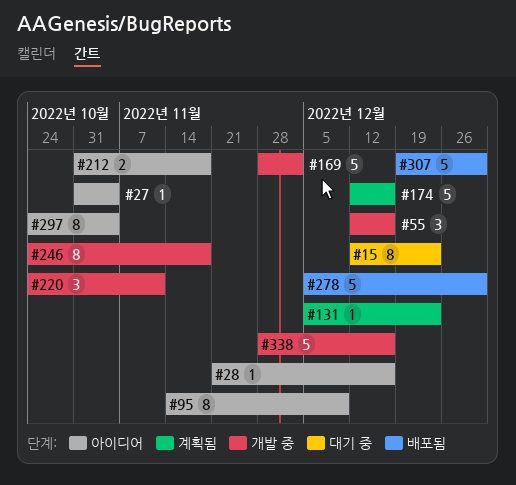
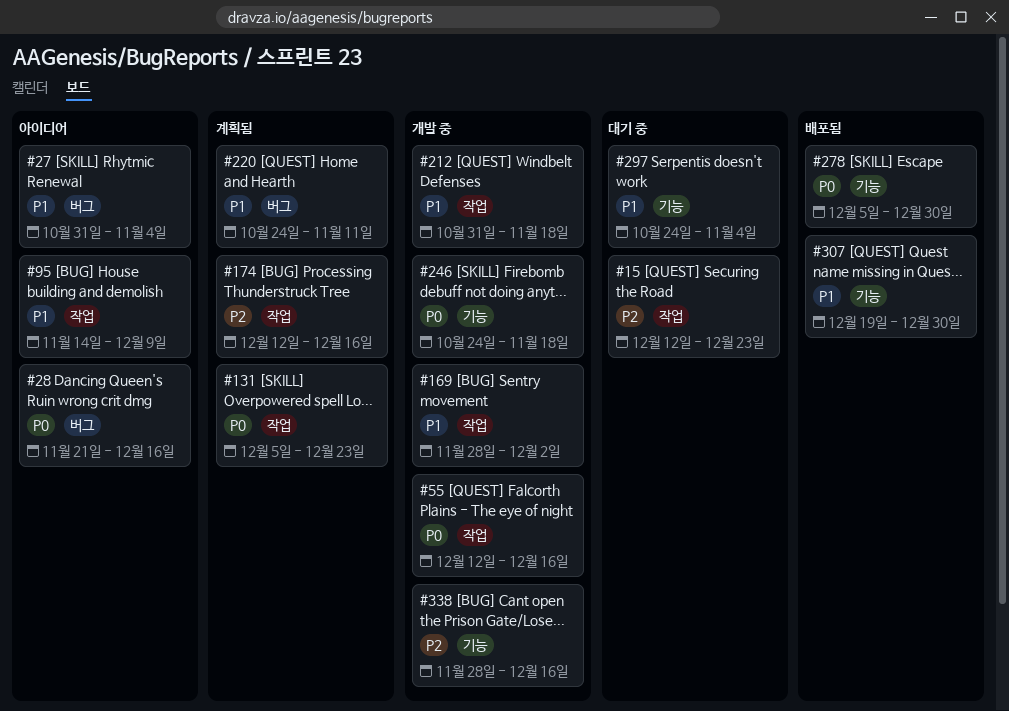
#212, status: 아이디어 -> 개발 중
#220, status: 개발 중 -> 계획됨
#297, status: 아이디어 -> 대기 중

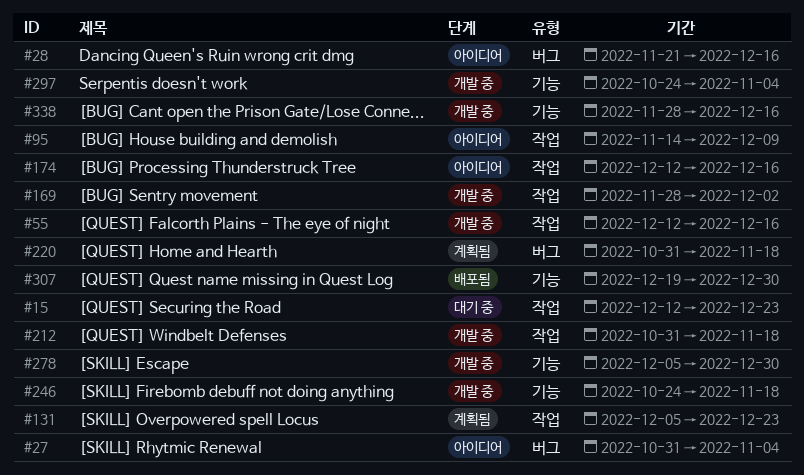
#174, status: 계획됨 -> 아이디어
#220, start: Oct 24 -> Oct 31
#220, due: Nov 11 -> Nov 18
#278, status: 배포됨 -> 개발 중
#297, status: 대기 중 -> 개발 중

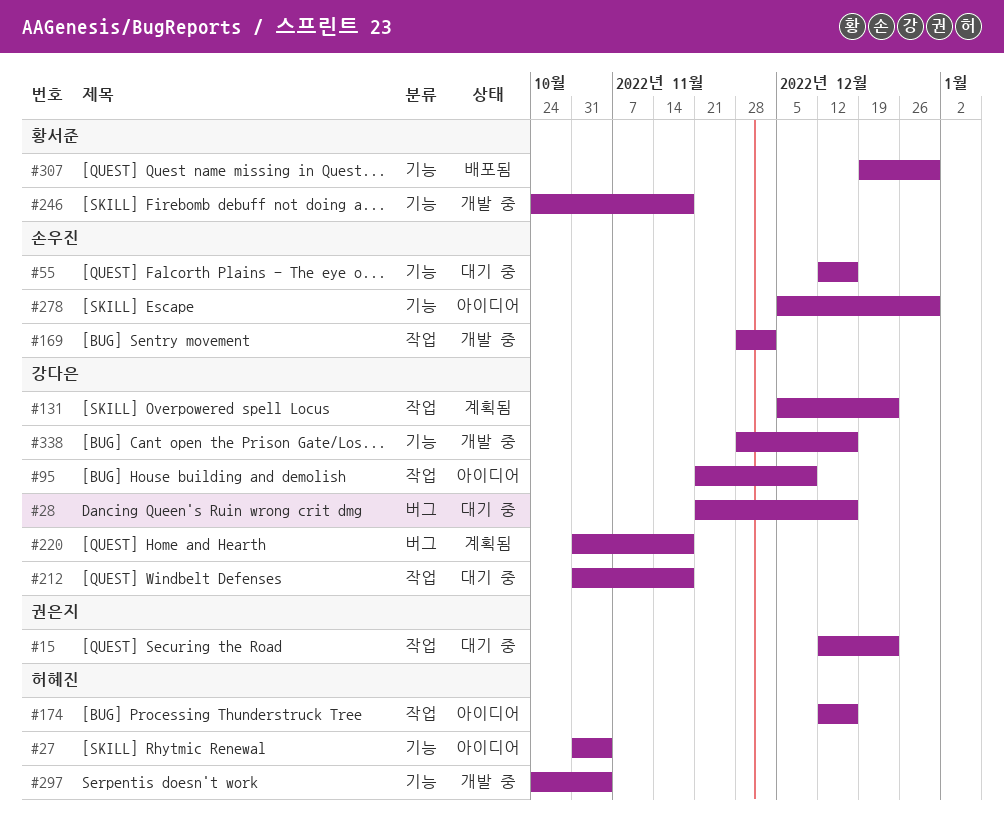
#27, label: 버그 -> 기능
#28, status: 아이디어 -> 대기 중
#55, status: 개발 중 -> 대기 중
#55, label: 작업 -> 기능
#95, start: Nov 14 -> Nov 21
#212, status: 개발 중 -> 대기 중
#278, status: 개발 중 -> 아이디어

